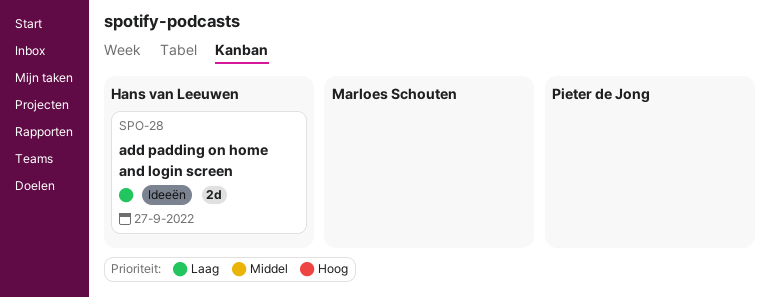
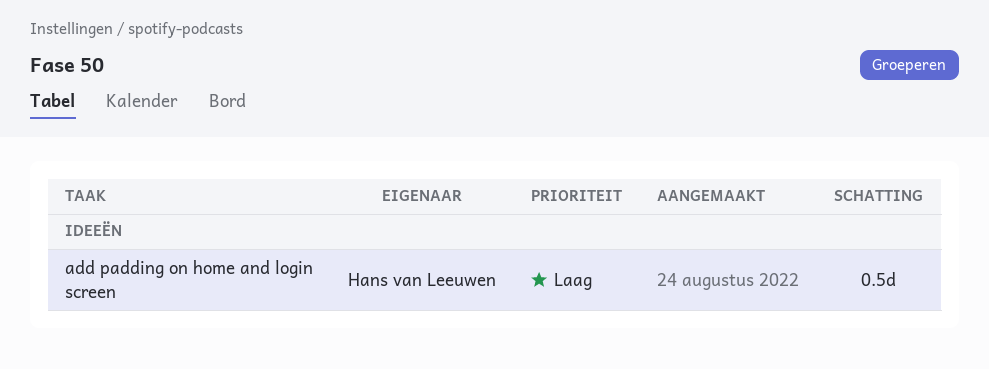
add padding on home and login screen, estimate: 2d -> 0.5d

